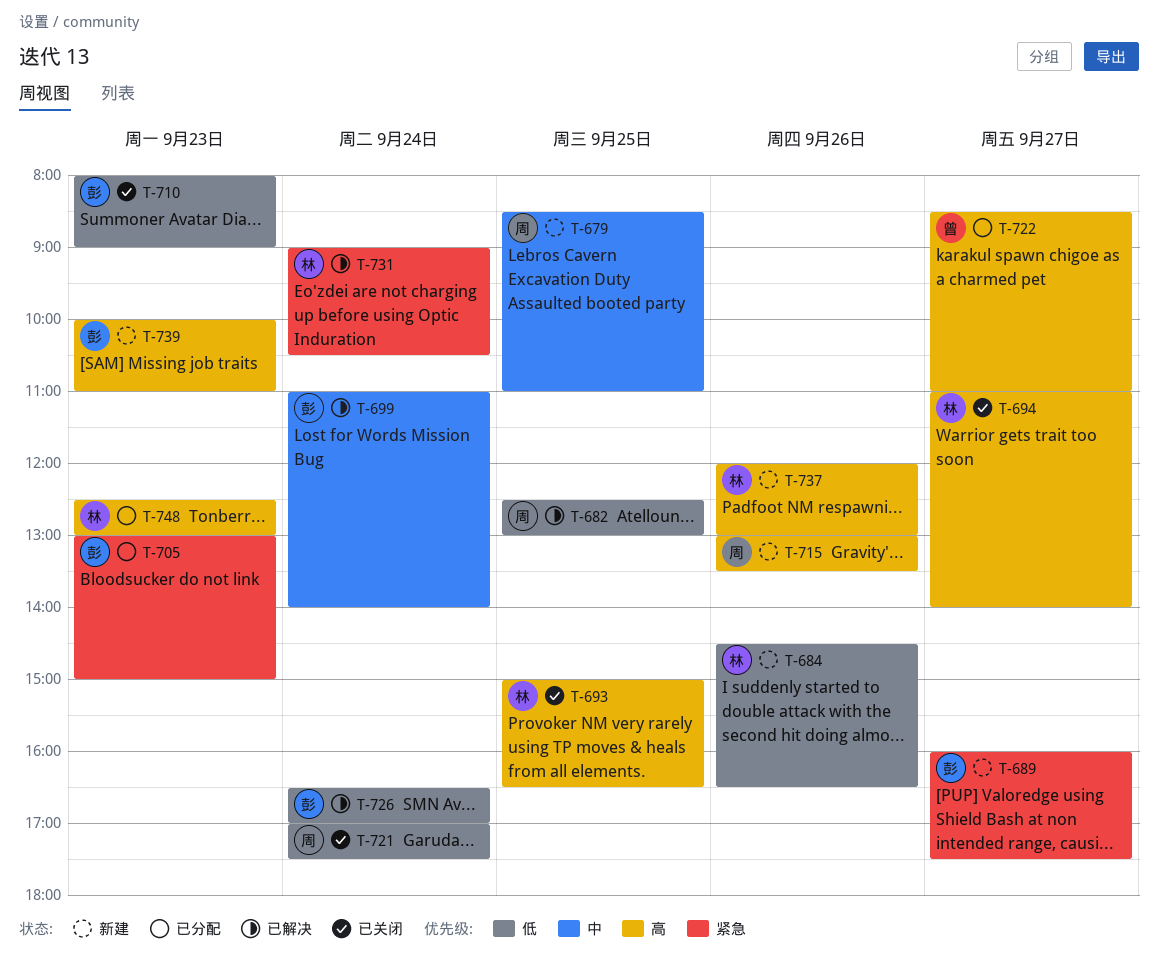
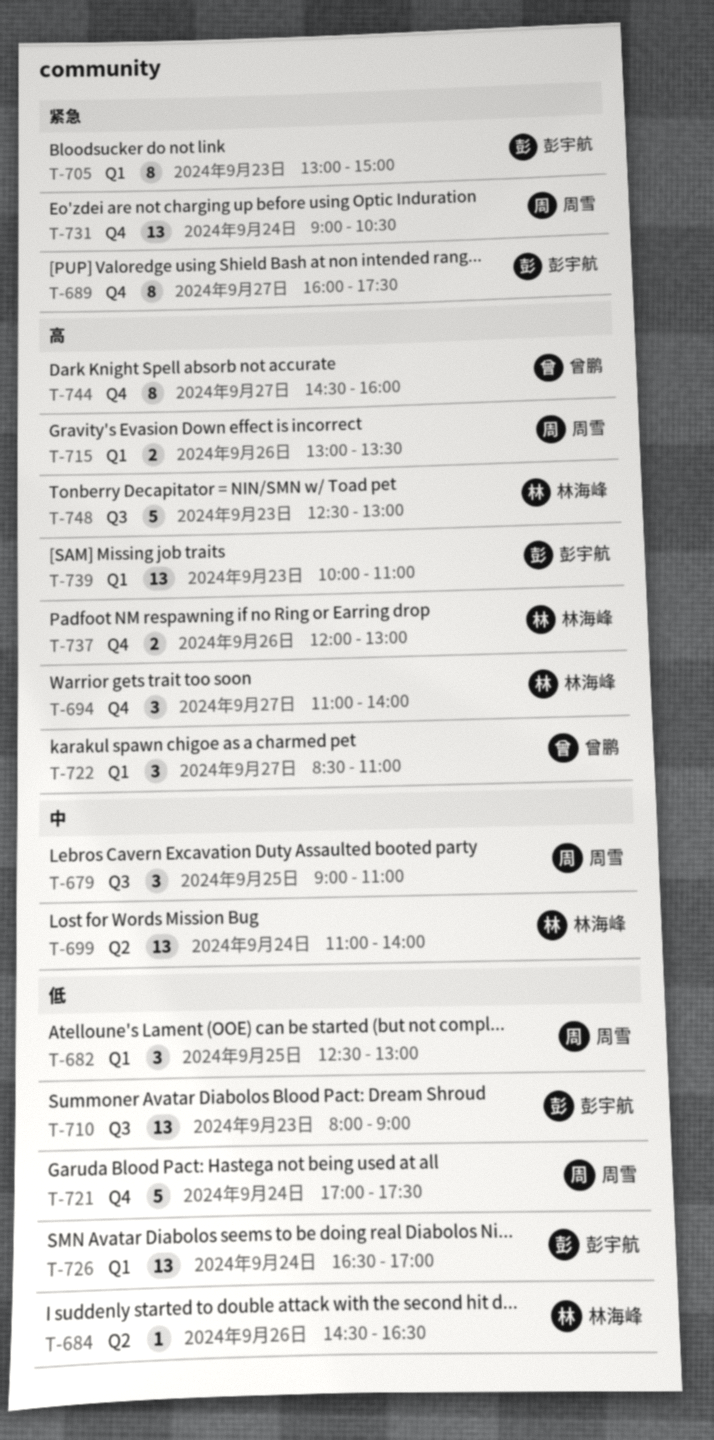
T-679, begins: 08:30 -> 09:00
T-693: present -> none
T-699, owner: 彭宇航 -> 林海峰
T-731, owner: 林海峰 -> 周雪
T-744: none -> present

